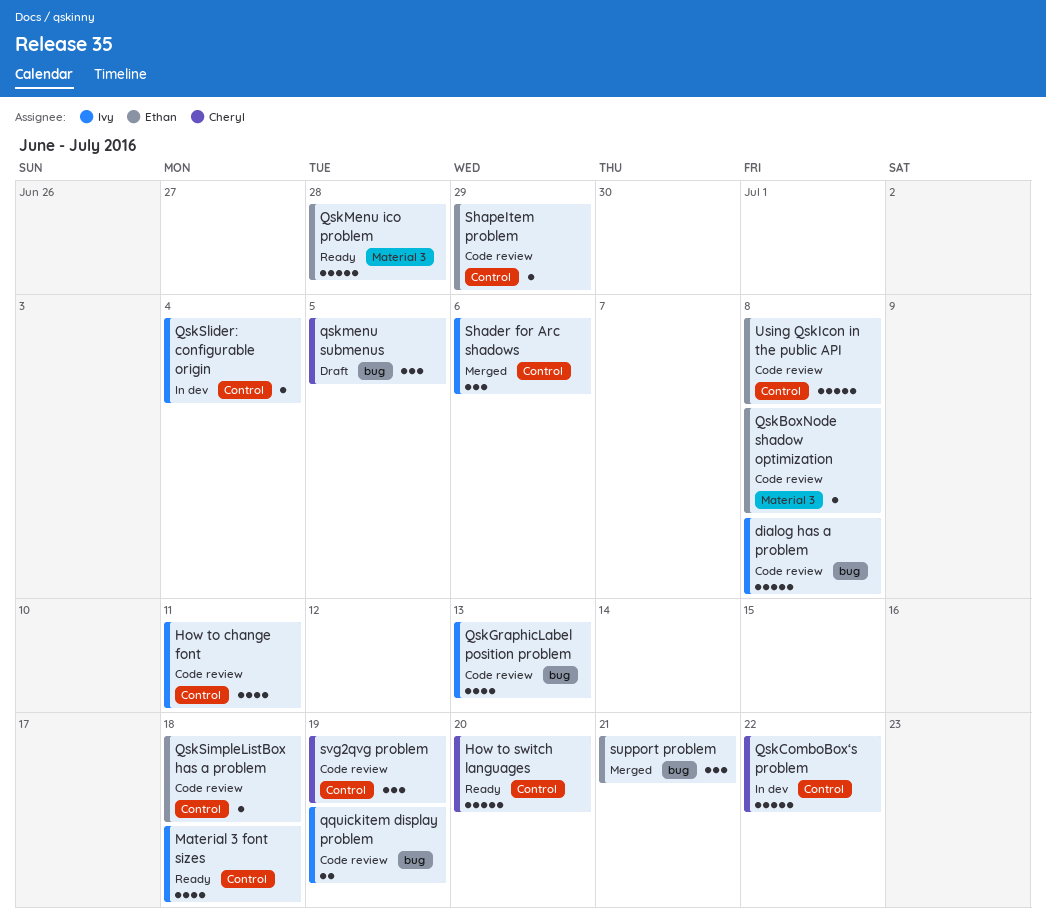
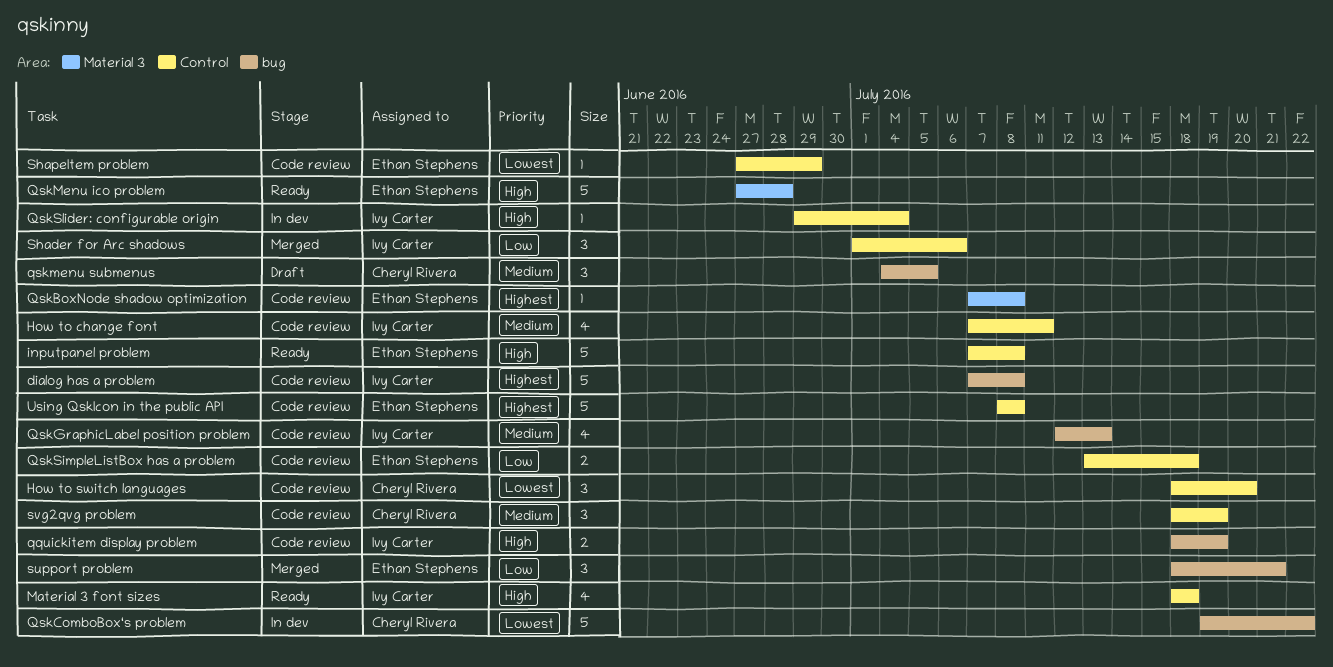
How to switch languages, status: Ready -> Code review
How to switch languages, estimate: 5 -> 3
inputpanel problem: none -> present
QskComboBox‘s problem, label: Control -> bug
QskSimpleListBox has a problem, estimate: 1 -> 2

